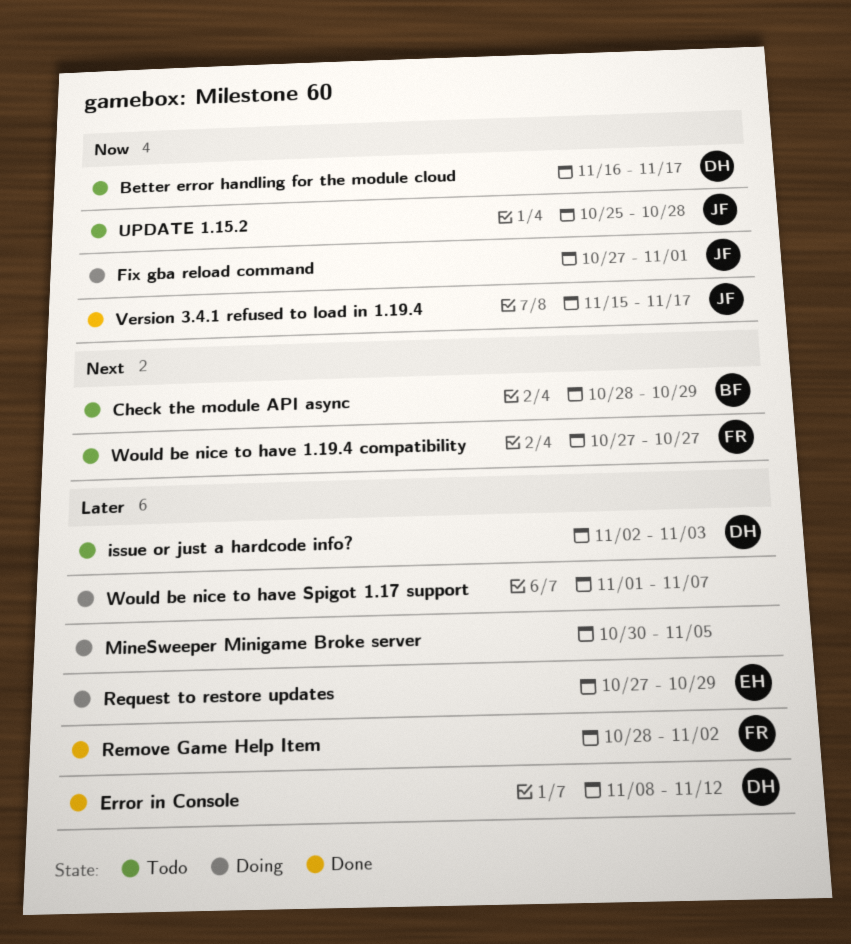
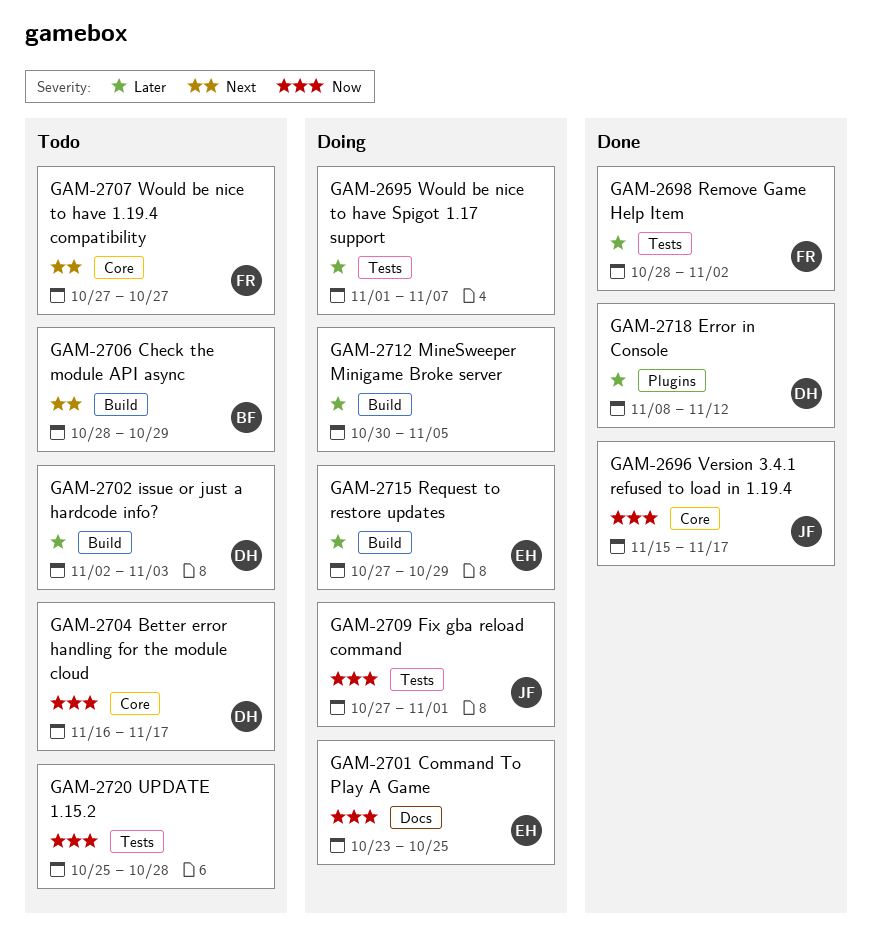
Command To Play A Game: none -> present
UPDATE 1.15.2, owner: JF -> none

